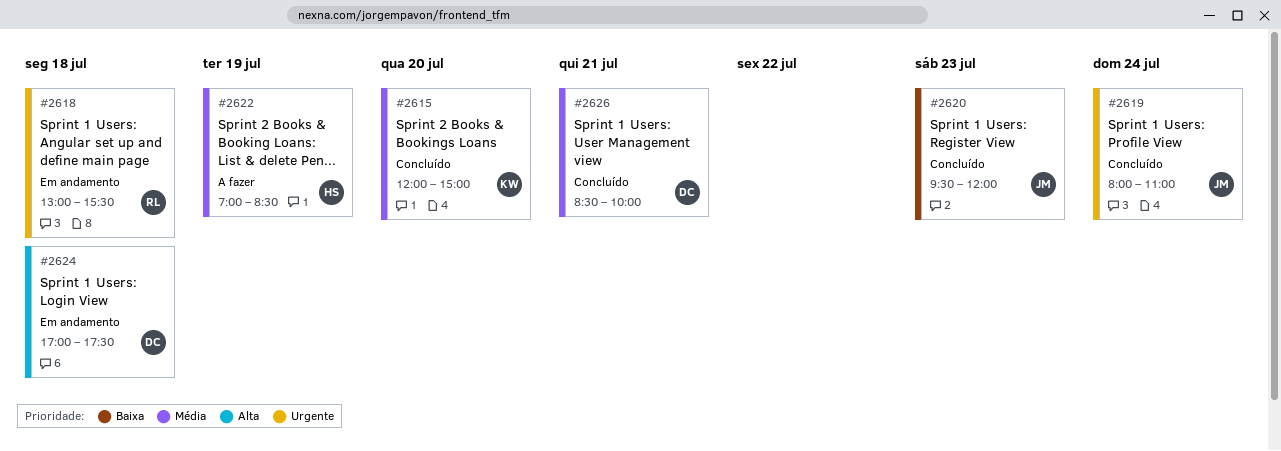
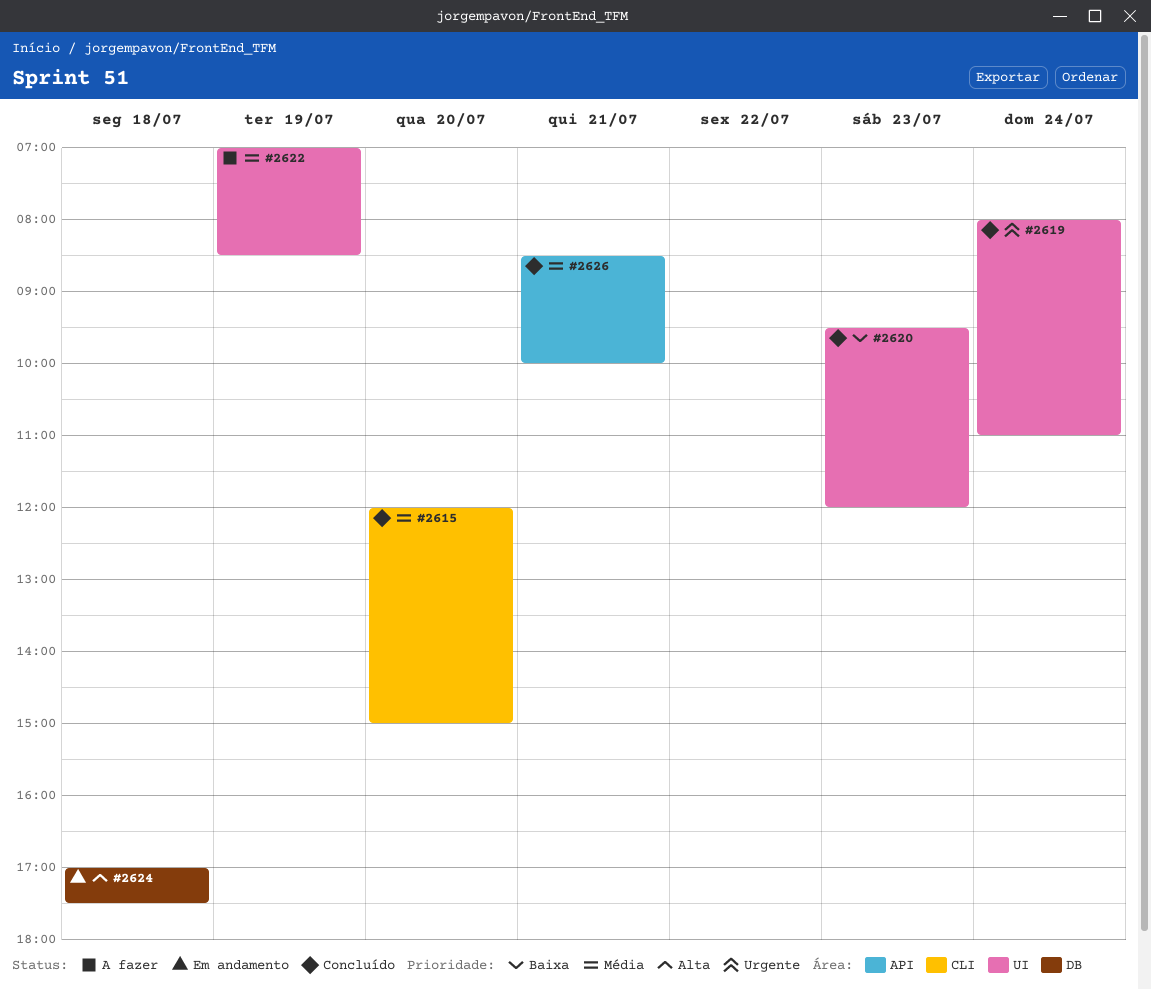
#2618: present -> none

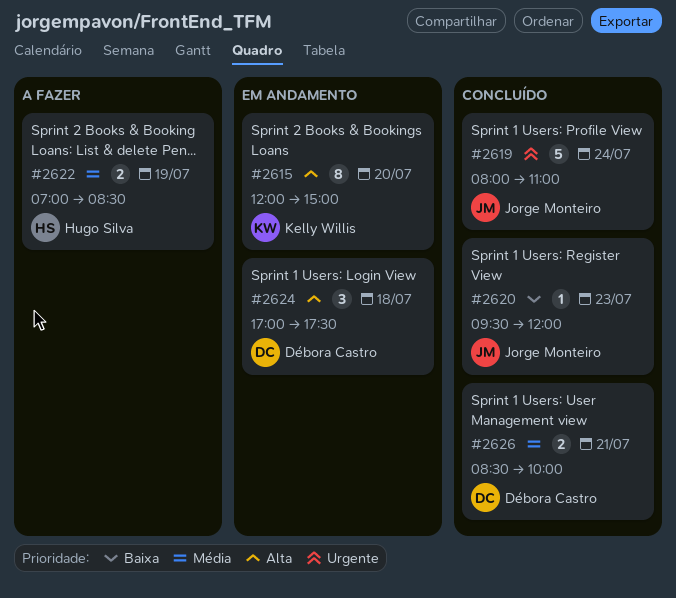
#2615, status: Concluído -> Em andamento
#2615, priority: Média -> Alta

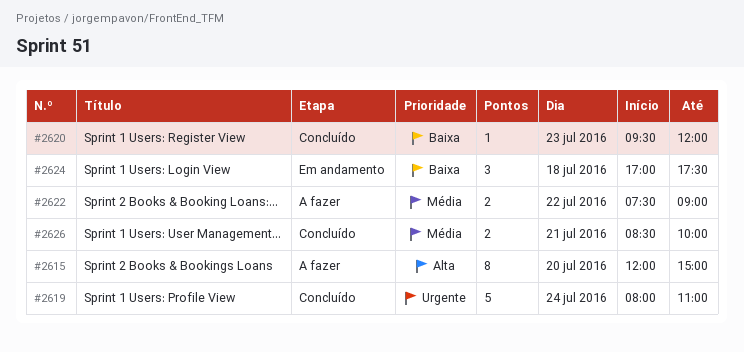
#2615, status: Em andamento -> A fazer
#2622, day: Jul 19 -> Jul 22
#2622, begins: 07:00 -> 07:30
#2622, ends: 08:30 -> 09:00
#2624, priority: Alta -> Baixa

